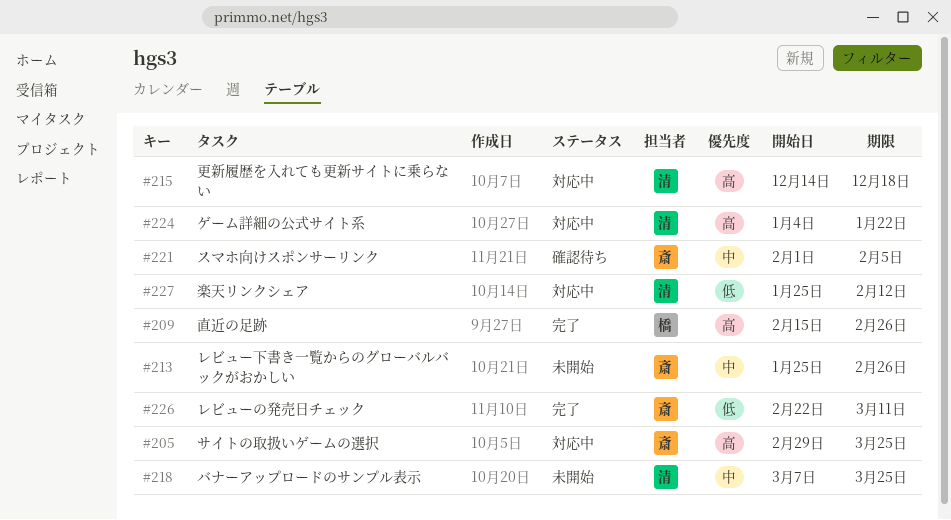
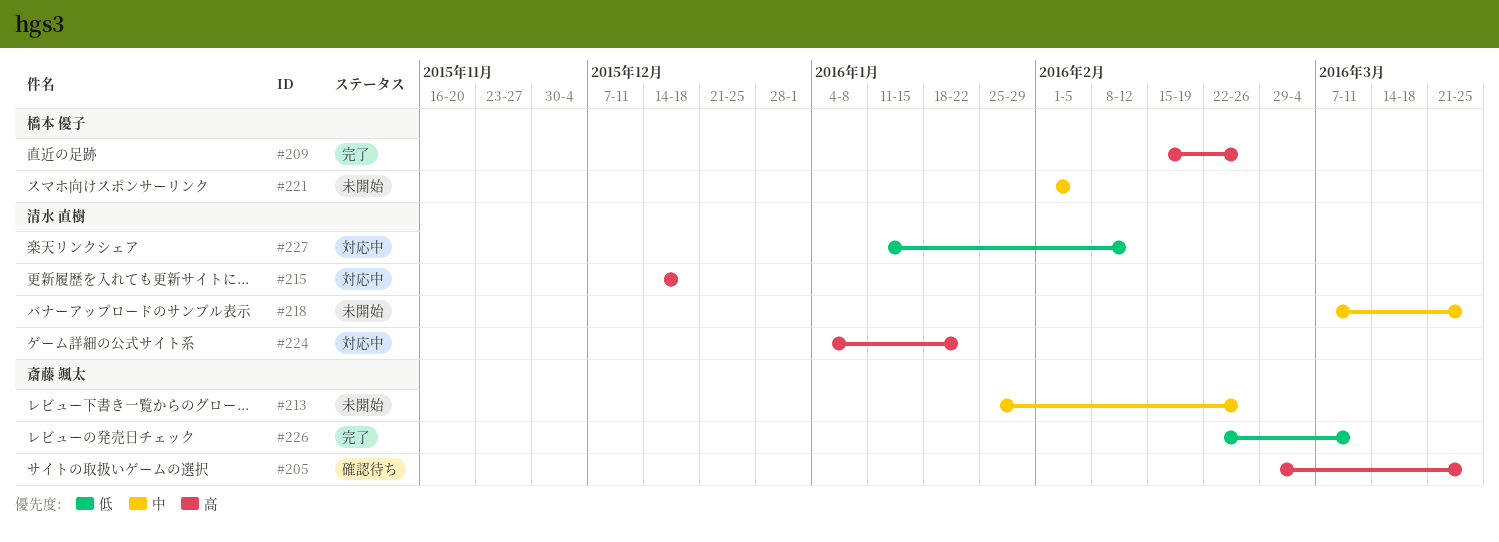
#205, status: 対応中 -> 確認待ち
#221, status: 確認待ち -> 未開始
#221, owner: 斎藤 颯太 -> 橋本 優子
#227, start: Jan 25 -> Jan 11

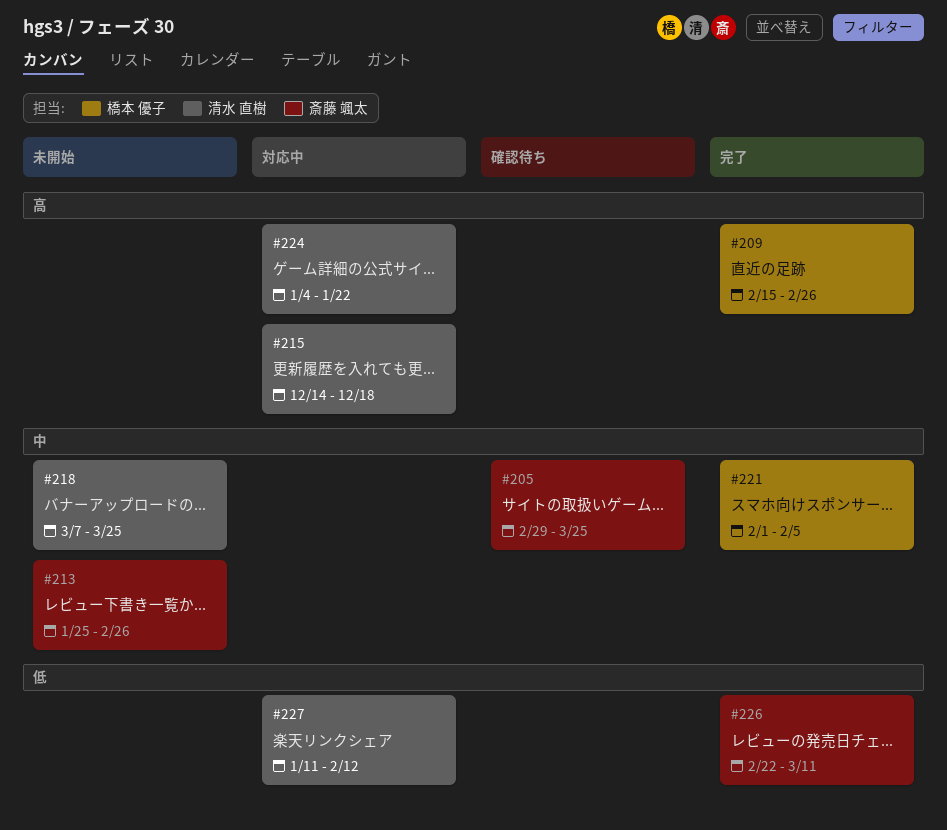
#205, priority: 高 -> 中
#221, status: 未開始 -> 完了

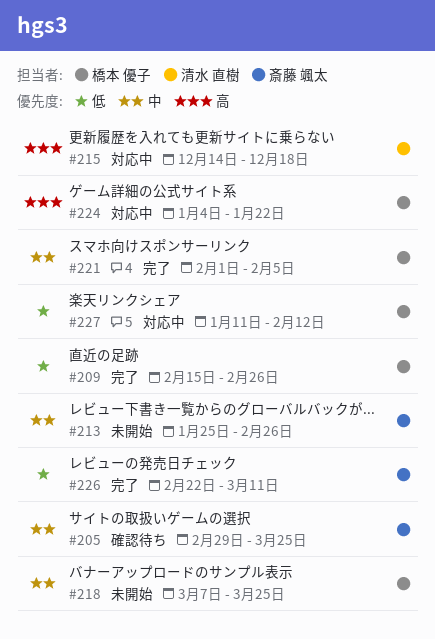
#209, priority: 高 -> 低
#218, owner: 清水 直樹 -> 橋本 優子
#224, owner: 清水 直樹 -> 橋本 優子
#227, owner: 清水 直樹 -> 橋本 優子

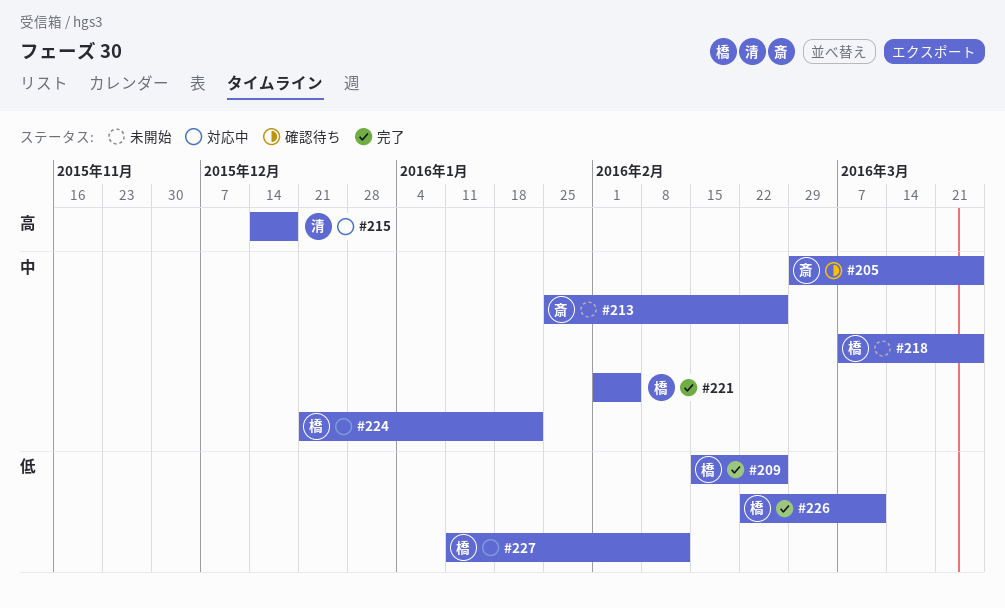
#224, priority: 高 -> 中
#224, start: Jan 4 -> Dec 21
#226, owner: 斎藤 颯太 -> 橋本 優子

